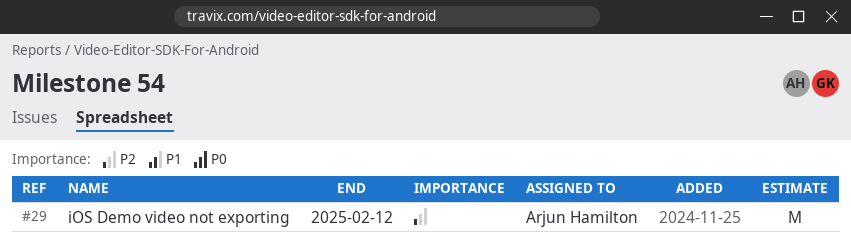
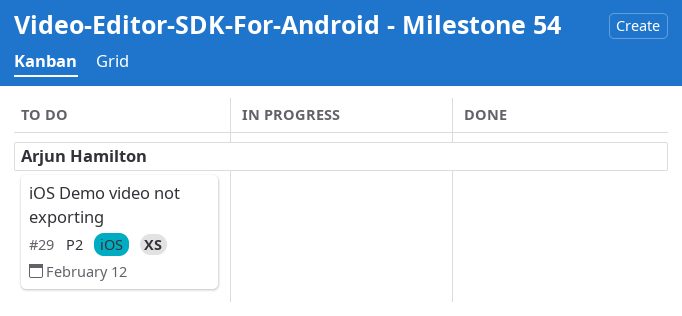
#29, estimate: M -> XS

